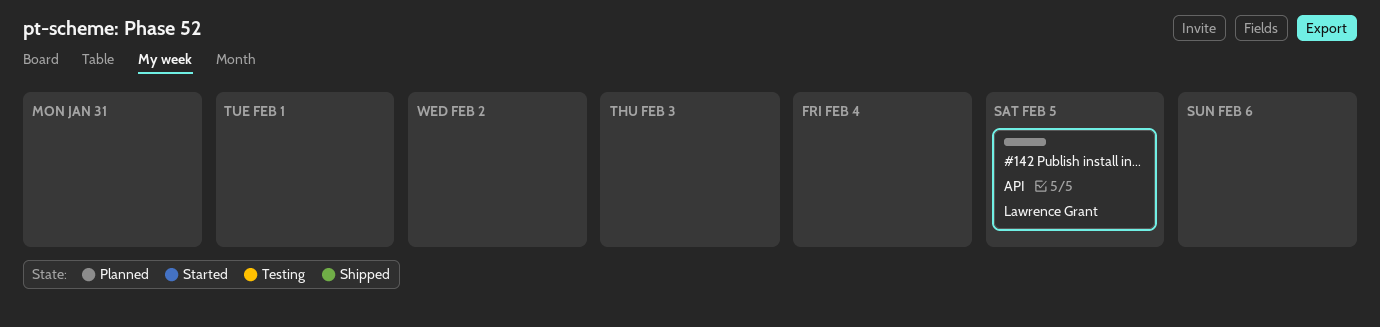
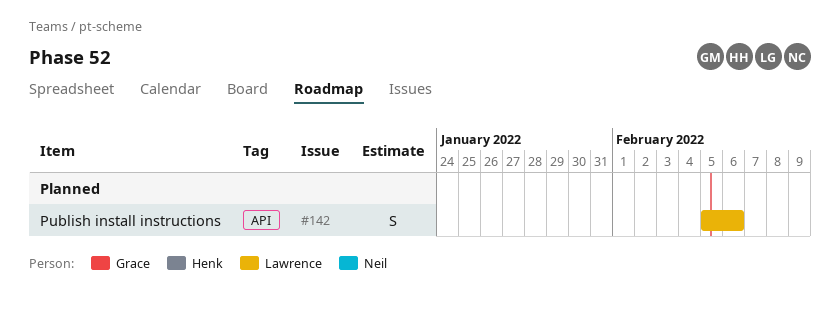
#142, due: Feb 5 -> Feb 6

